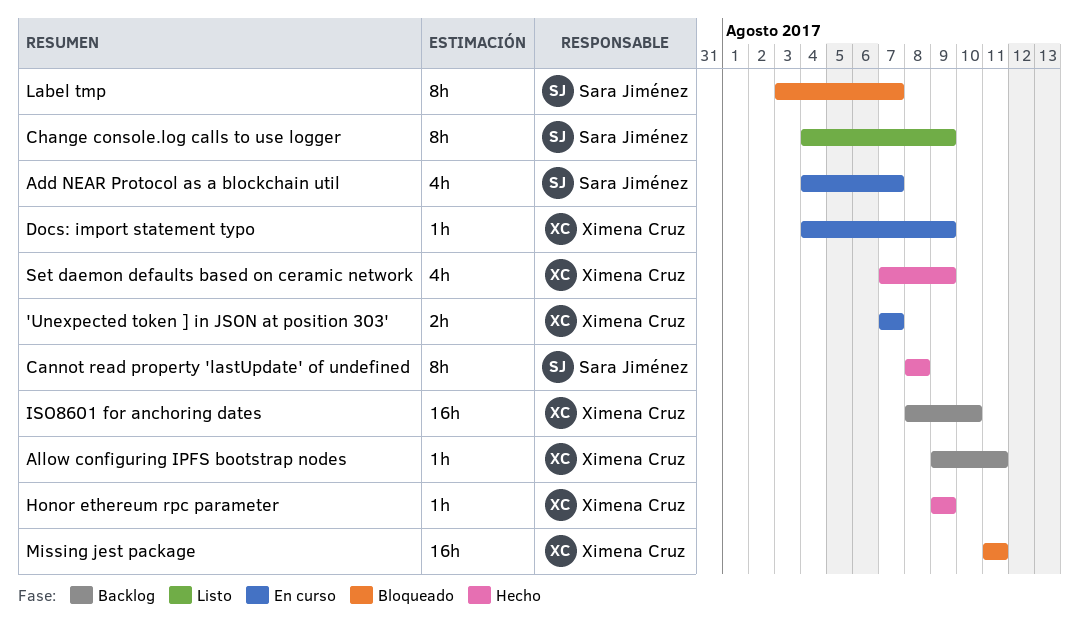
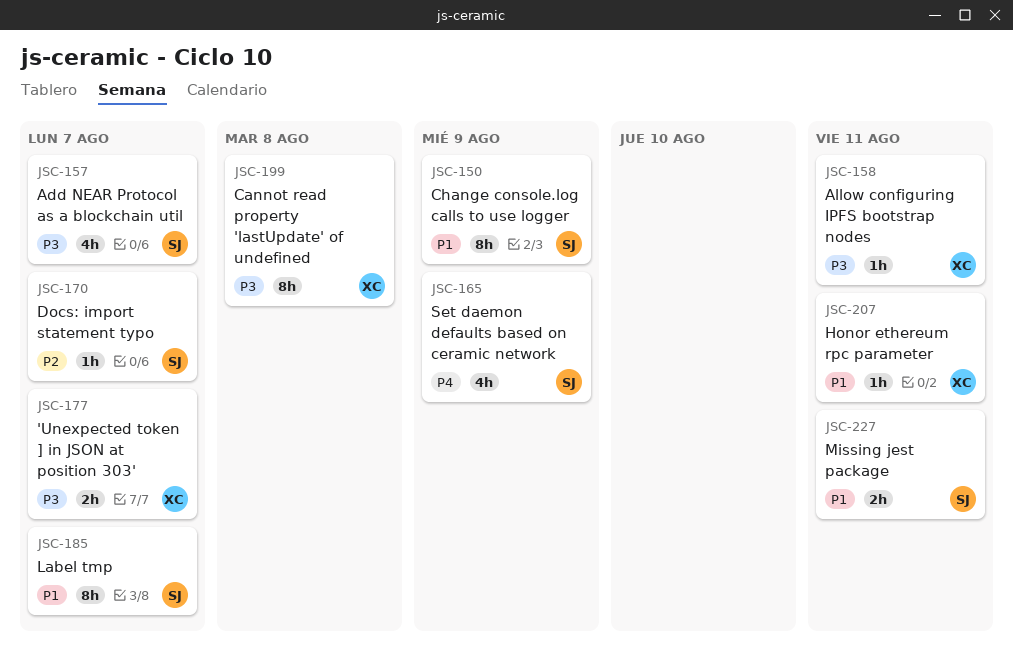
Cannot read property 'lastUpdate' of undefined, owner: Sara Jiménez -> Ximena Cruz
Docs: import statement typo, owner: Ximena Cruz -> Sara Jiménez
Docs: import statement typo, due: Aug 9 -> Aug 7
Honor ethereum rpc parameter, due: Aug 9 -> Aug 11
ISO8601 for anchoring dates: present -> none
Missing jest package, owner: Ximena Cruz -> Sara Jiménez
Missing jest package, estimate: 16h -> 2h
Set daemon defaults based on ceramic network, owner: Ximena Cruz -> Sara Jiménez

